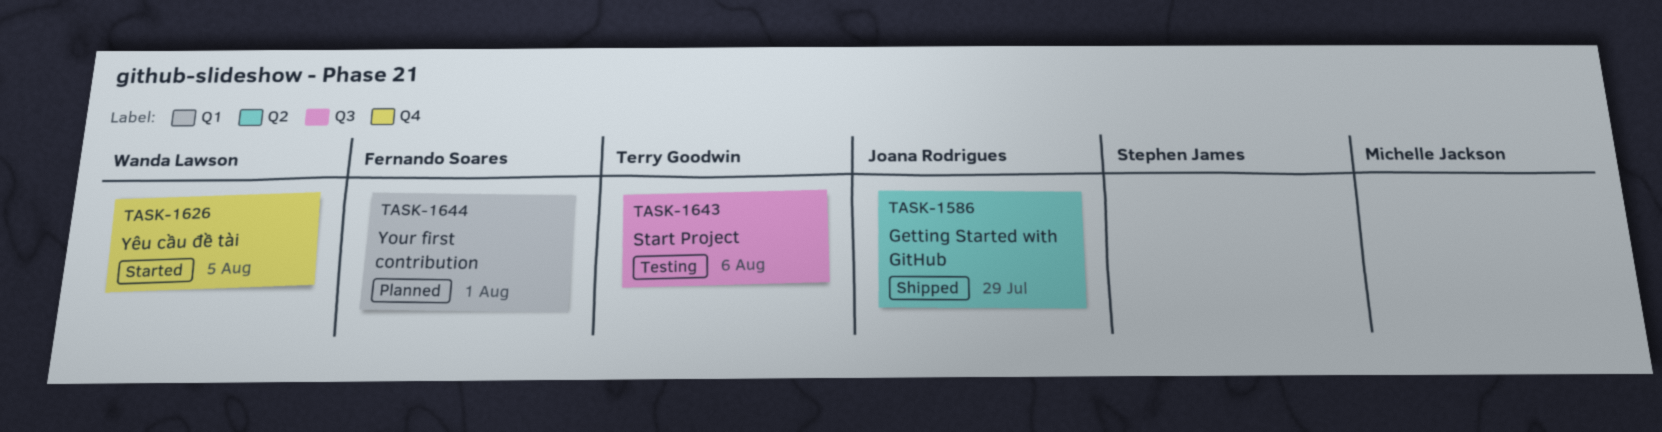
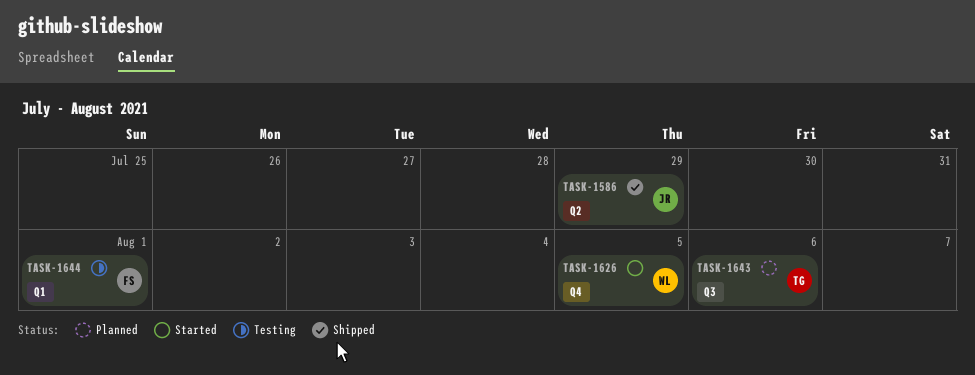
TASK-1643, status: Testing -> Planned
TASK-1644, status: Planned -> Testing

